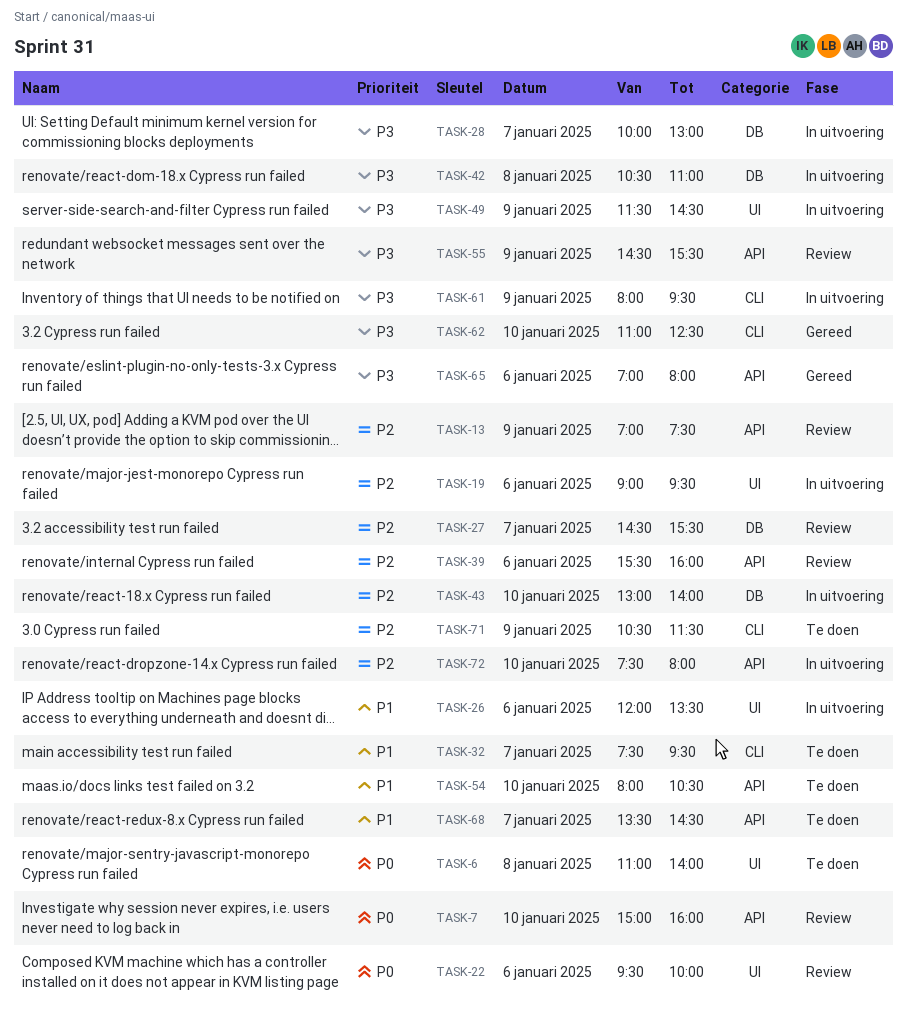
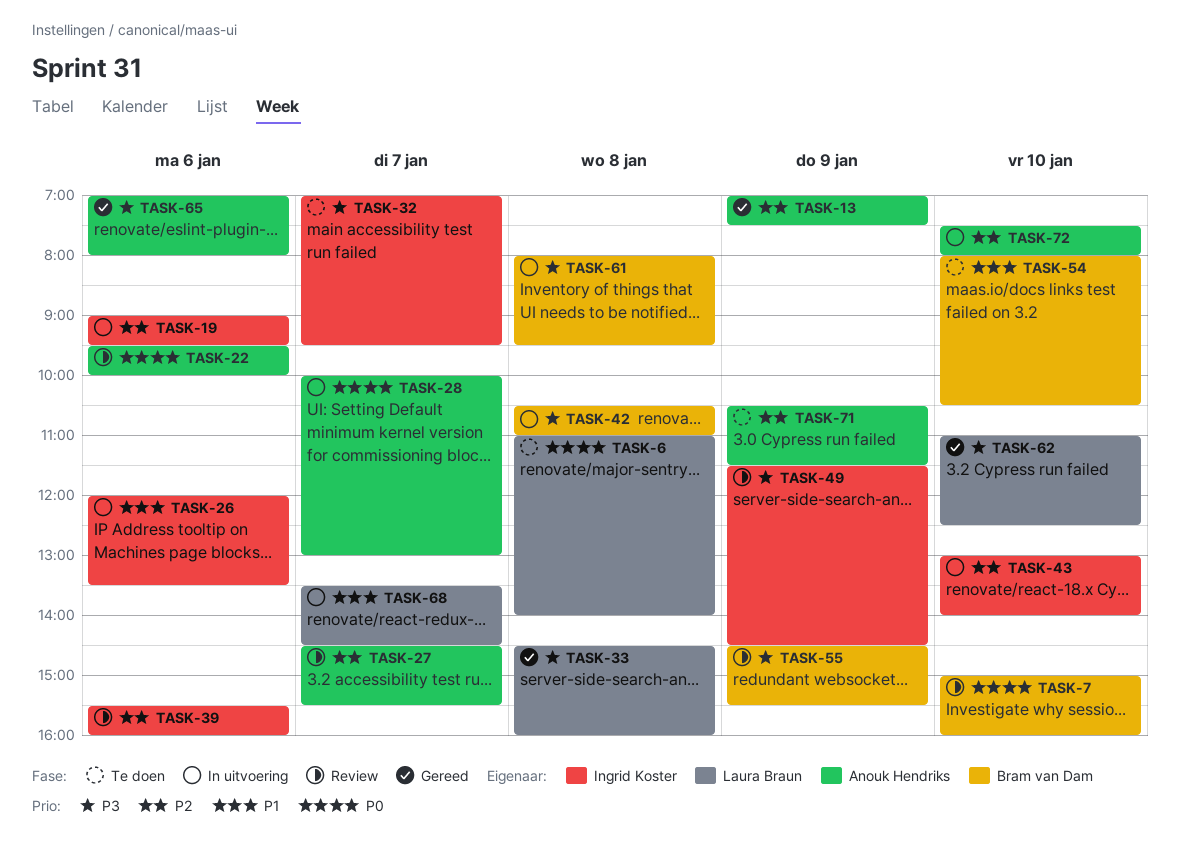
TASK-13, status: Review -> Gereed
TASK-28, priority: P3 -> P0
TASK-32, priority: P1 -> P3
TASK-32, begins: 07:30 -> 07:00
TASK-33: none -> present
TASK-49, status: In uitvoering -> Review
TASK-61, day: Jan 9 -> Jan 8
TASK-68, status: Te doen -> In uitvoering

